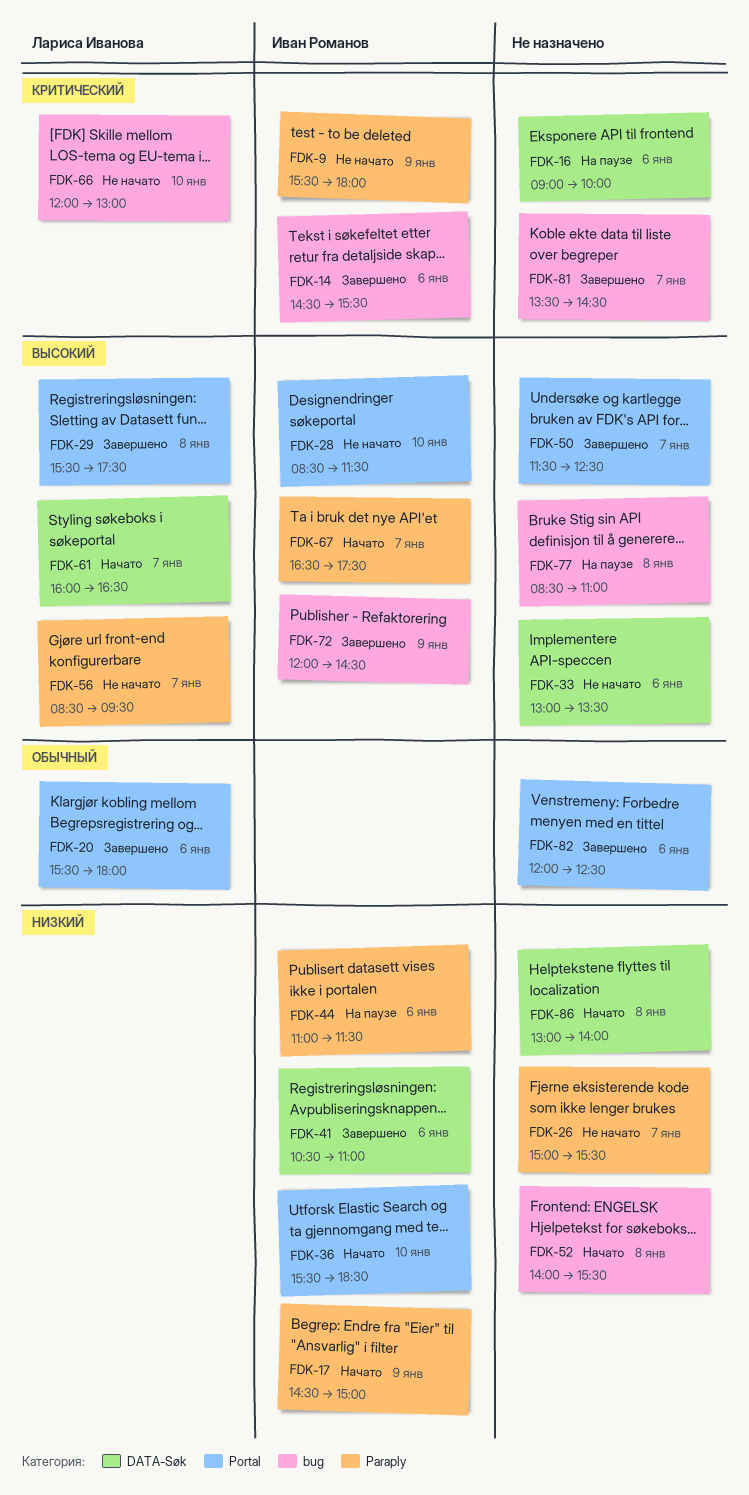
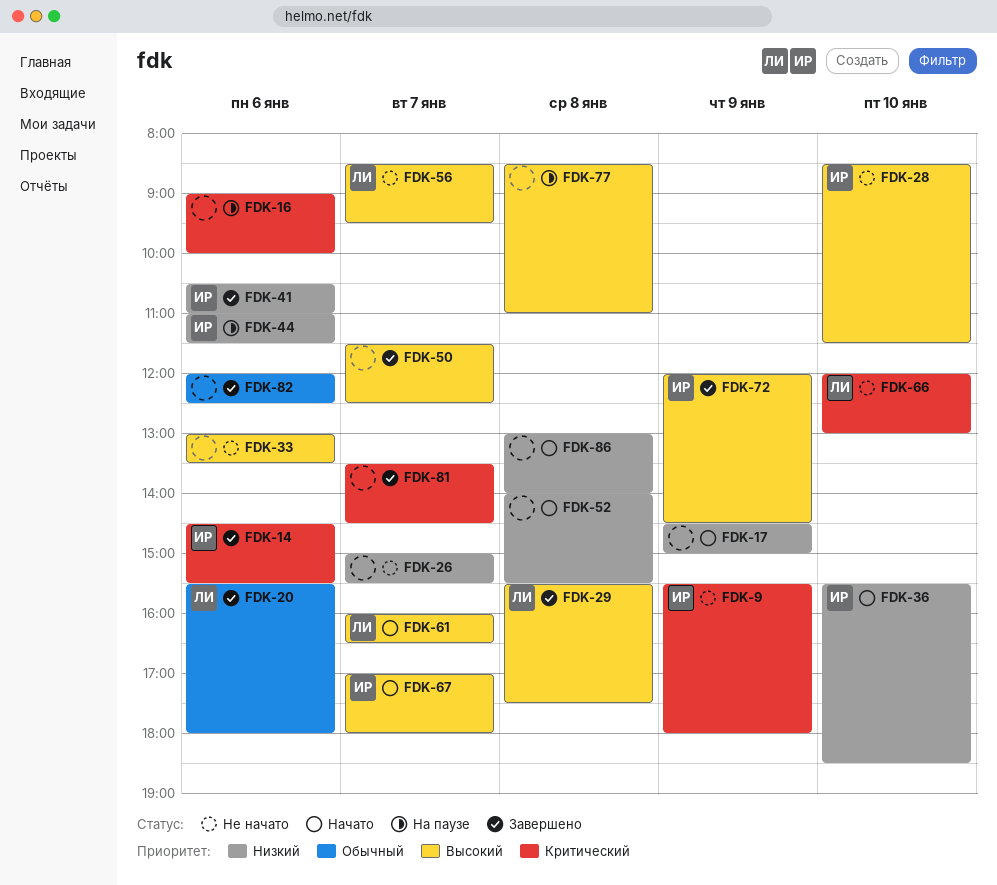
FDK-17, owner: Иван Романов -> none
FDK-67, begins: 16:30 -> 17:00
FDK-67, ends: 17:30 -> 18:00

